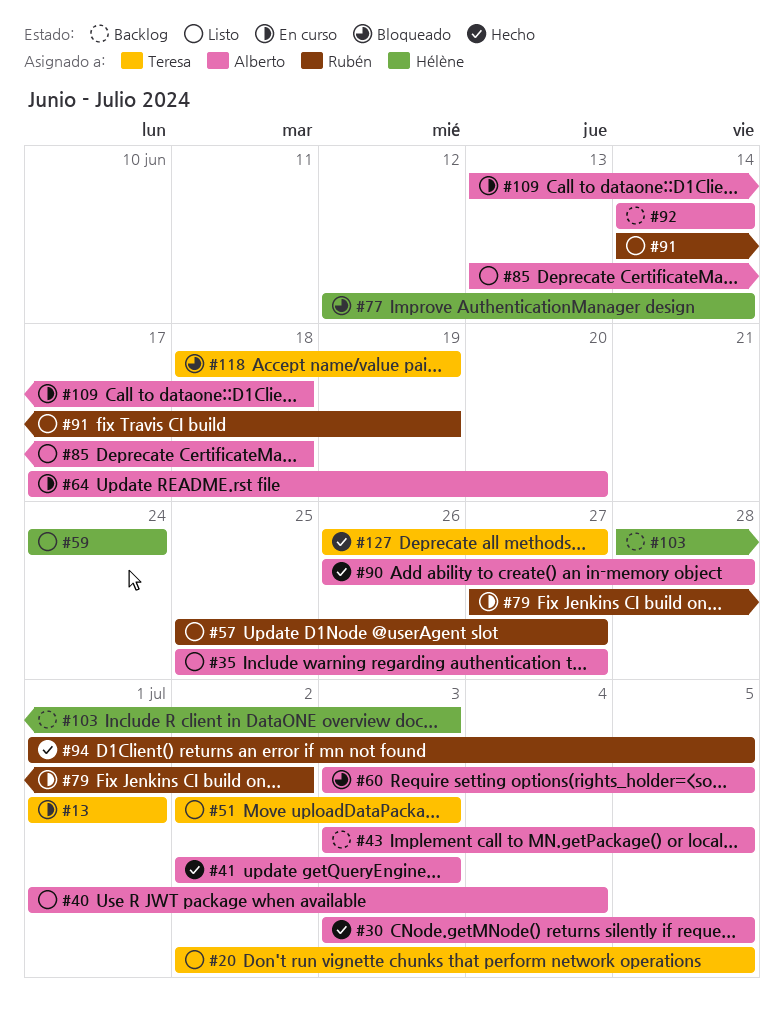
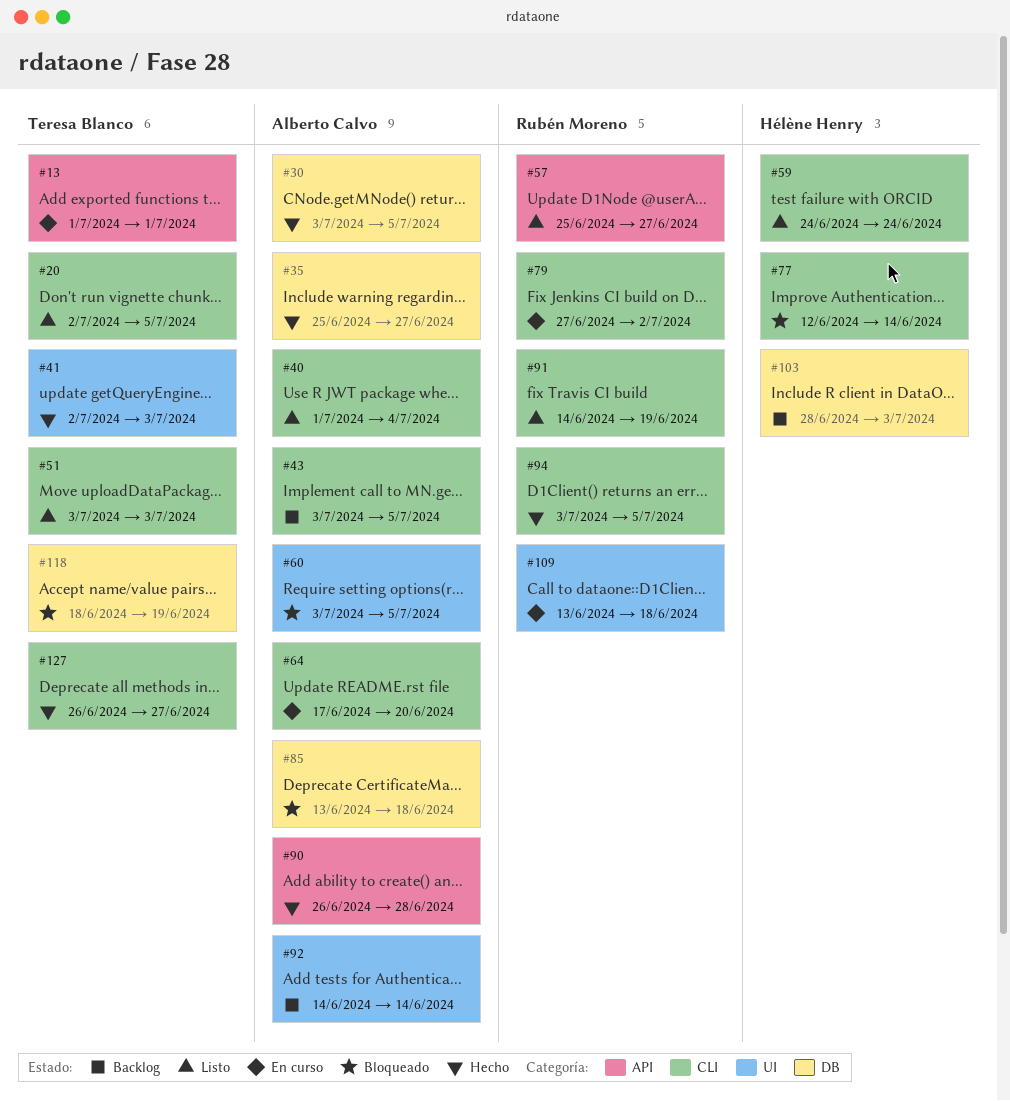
#35, status: Listo -> Hecho
#41, owner: Alberto Calvo -> Teresa Blanco
#51, start: Jul 2 -> Jul 3
#85, status: Listo -> Bloqueado
#94, start: Jul 1 -> Jul 3
#109, owner: Alberto Calvo -> Rubén Moreno

